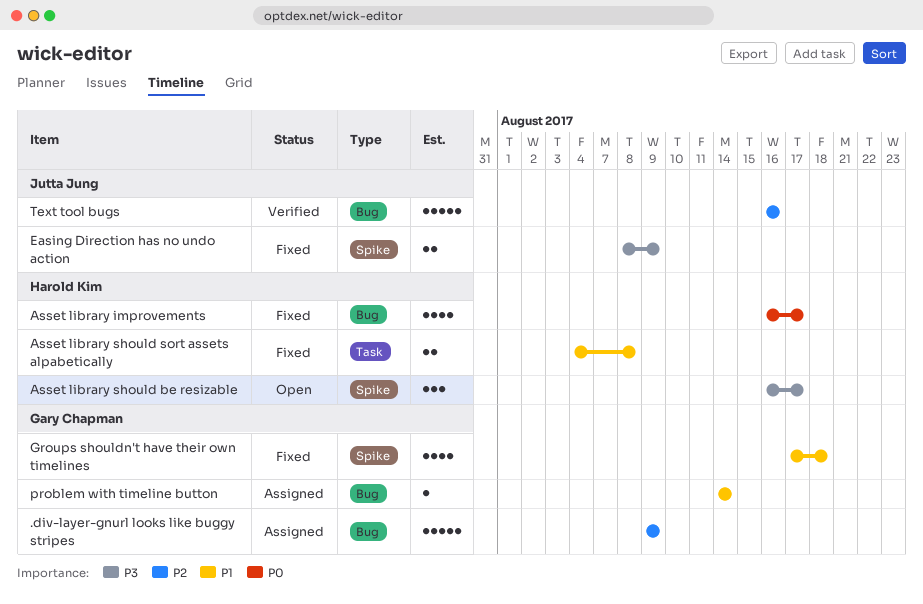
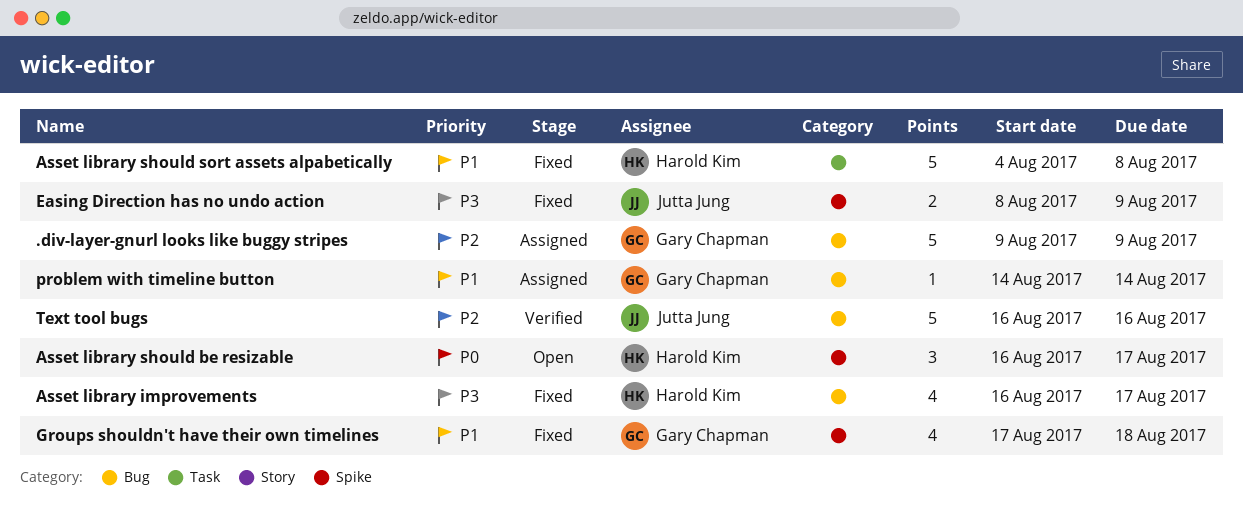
Asset library improvements, priority: P0 -> P3
Asset library should be resizable, priority: P3 -> P0
Asset library should sort assets alpabetically, estimate: 2 -> 5

